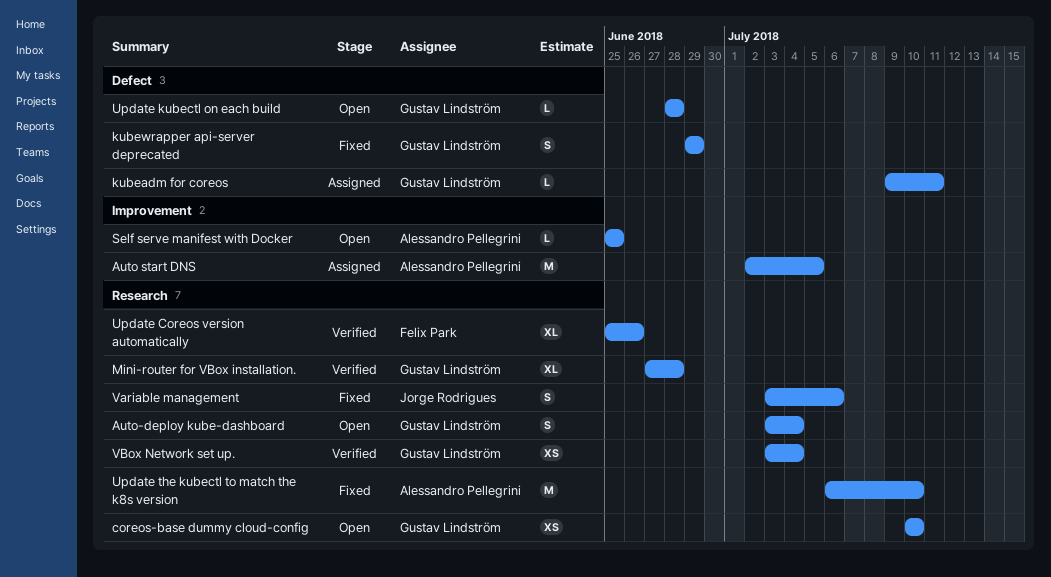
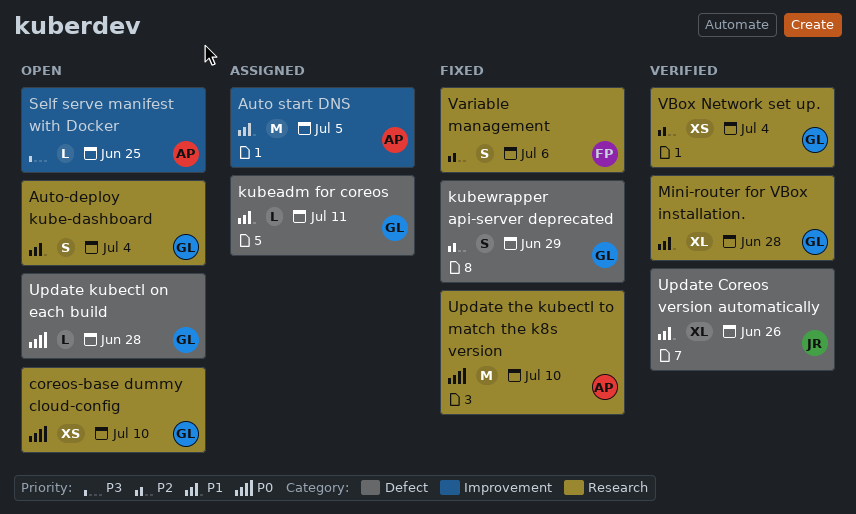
Update Coreos version automatically, owner: Felix Park -> Jorge Rodrigues
Update Coreos version automatically, label: Research -> Defect
Variable management, owner: Jorge Rodrigues -> Felix Park

